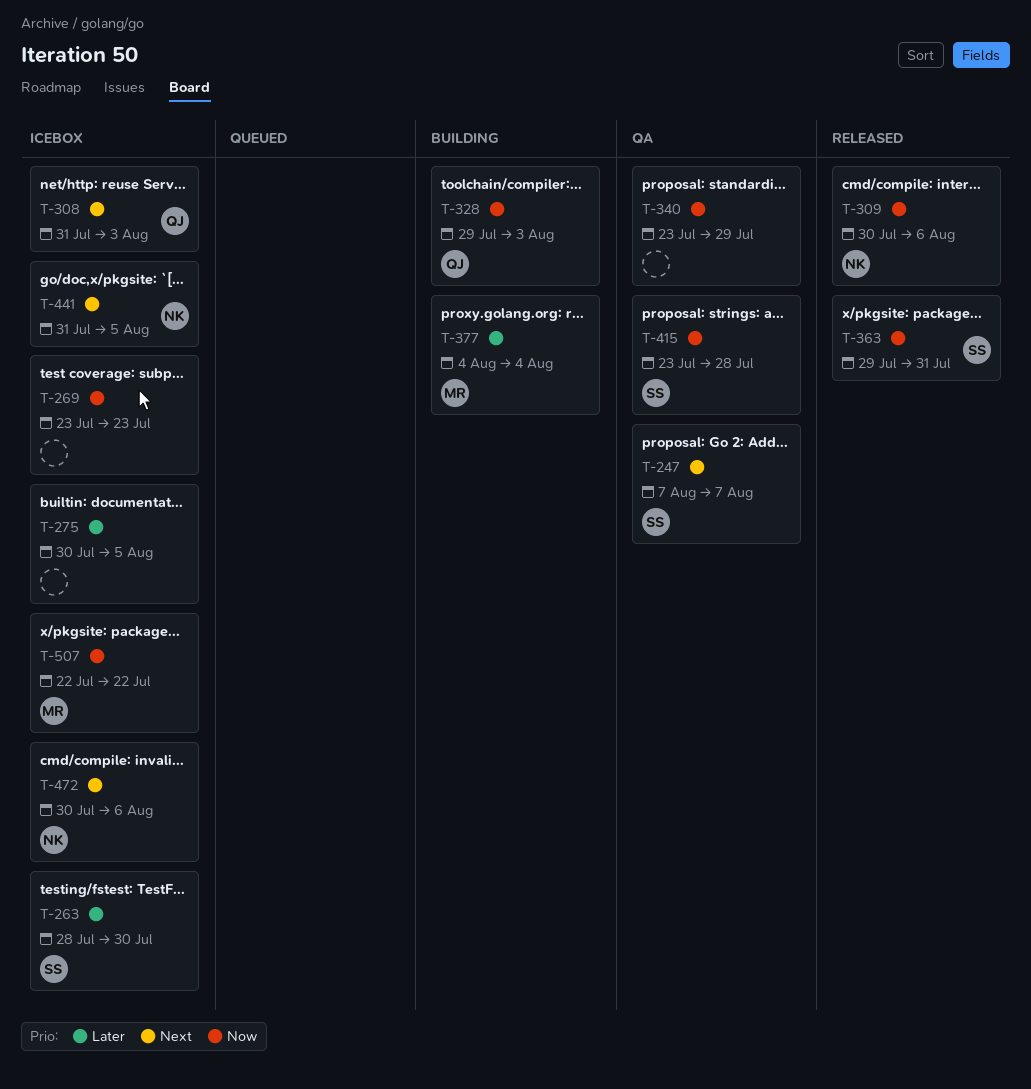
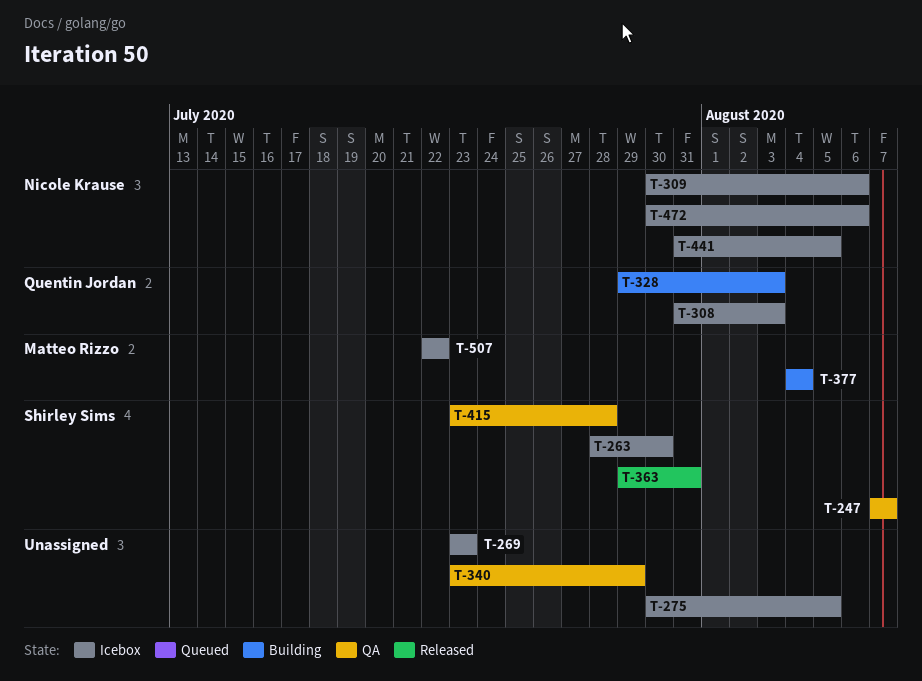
T-309, status: Released -> Icebox

